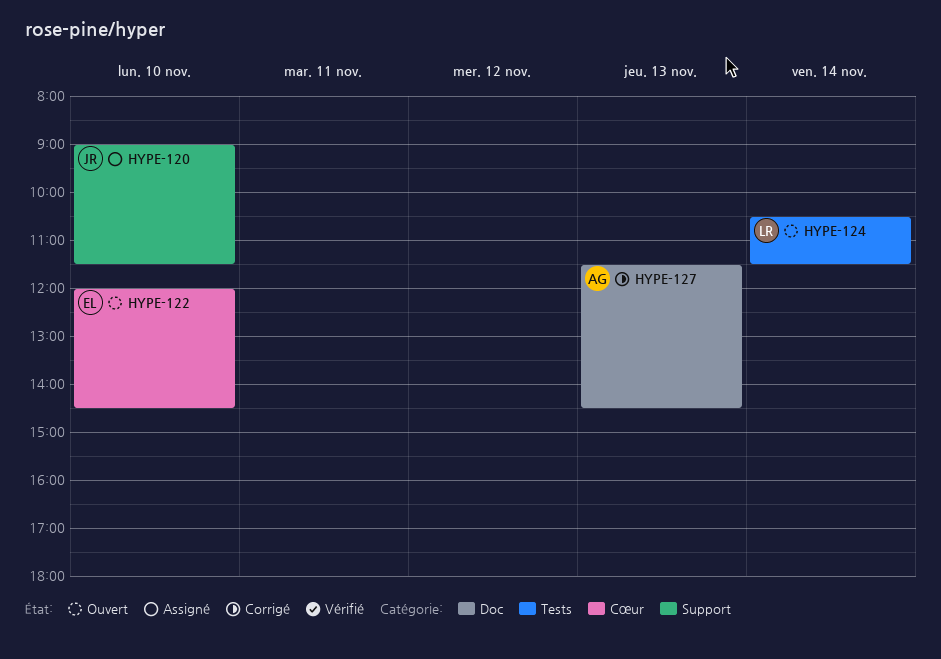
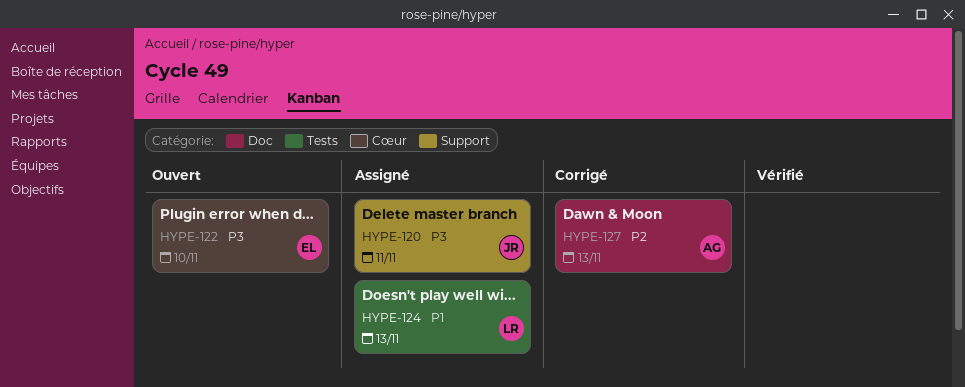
HYPE-120, day: Nov 10 -> Nov 11
HYPE-124, status: Ouvert -> Assigné
HYPE-124, day: Nov 14 -> Nov 13

